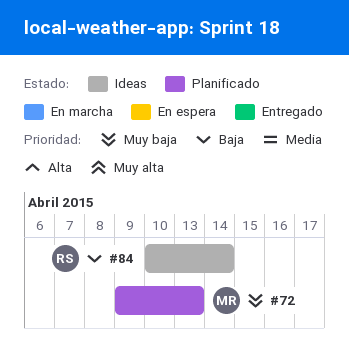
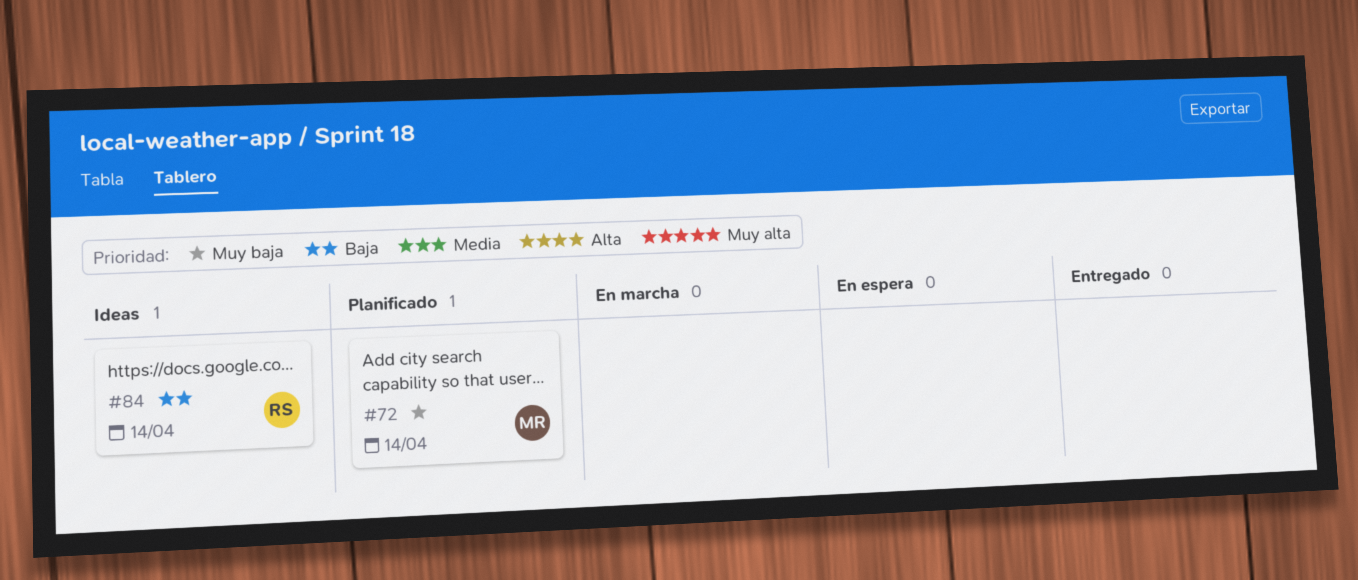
#72, due: Apr 13 -> Apr 14

